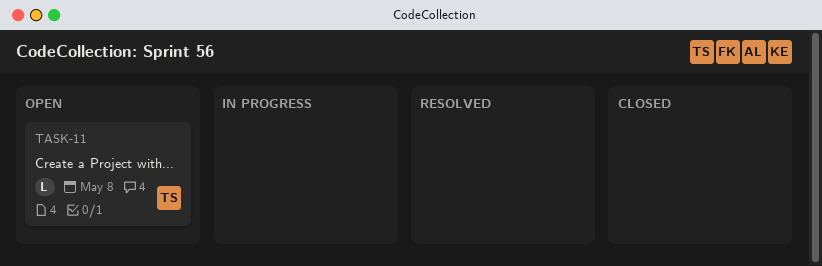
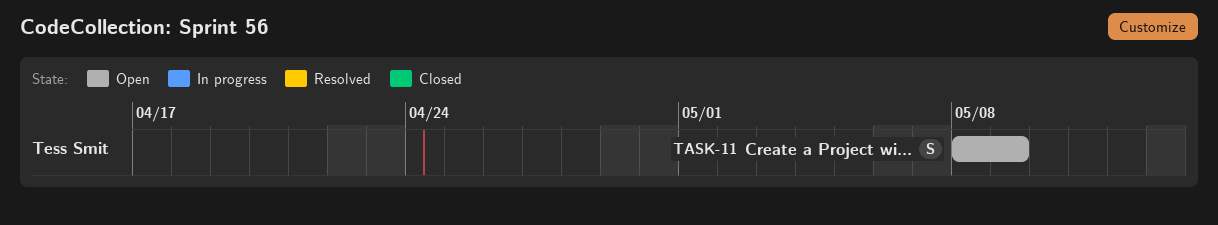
TASK-11, estimate: L -> S
TASK-11, due: May 8 -> May 9

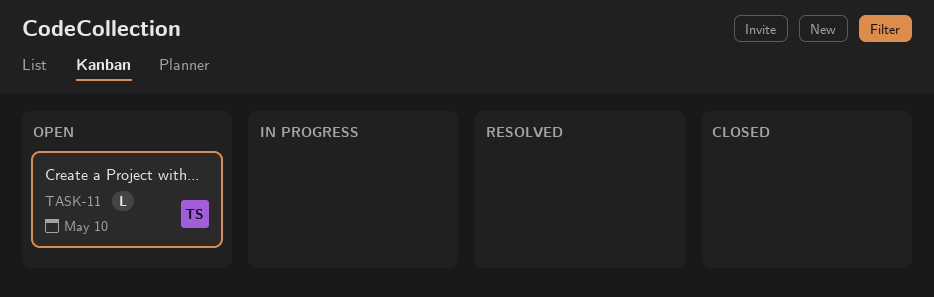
TASK-11, estimate: S -> L
TASK-11, due: May 9 -> May 10

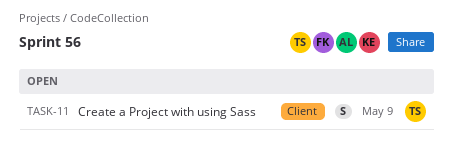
TASK-11, estimate: L -> S
TASK-11, due: May 10 -> May 9

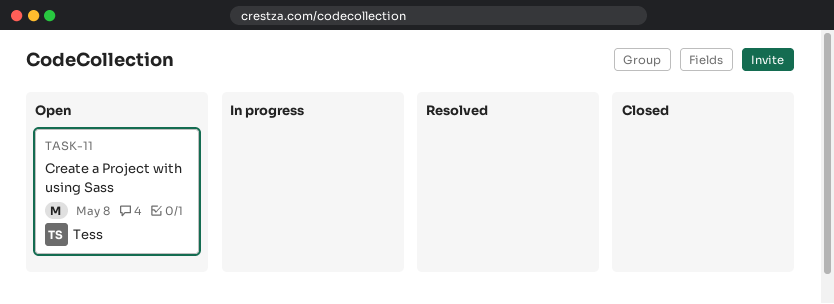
TASK-11, estimate: S -> M
TASK-11, due: May 9 -> May 8

